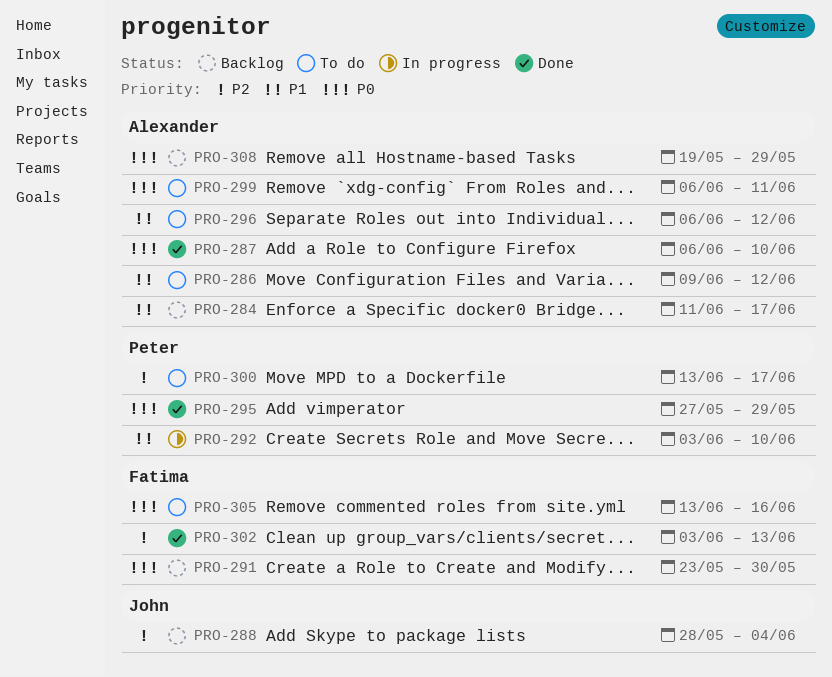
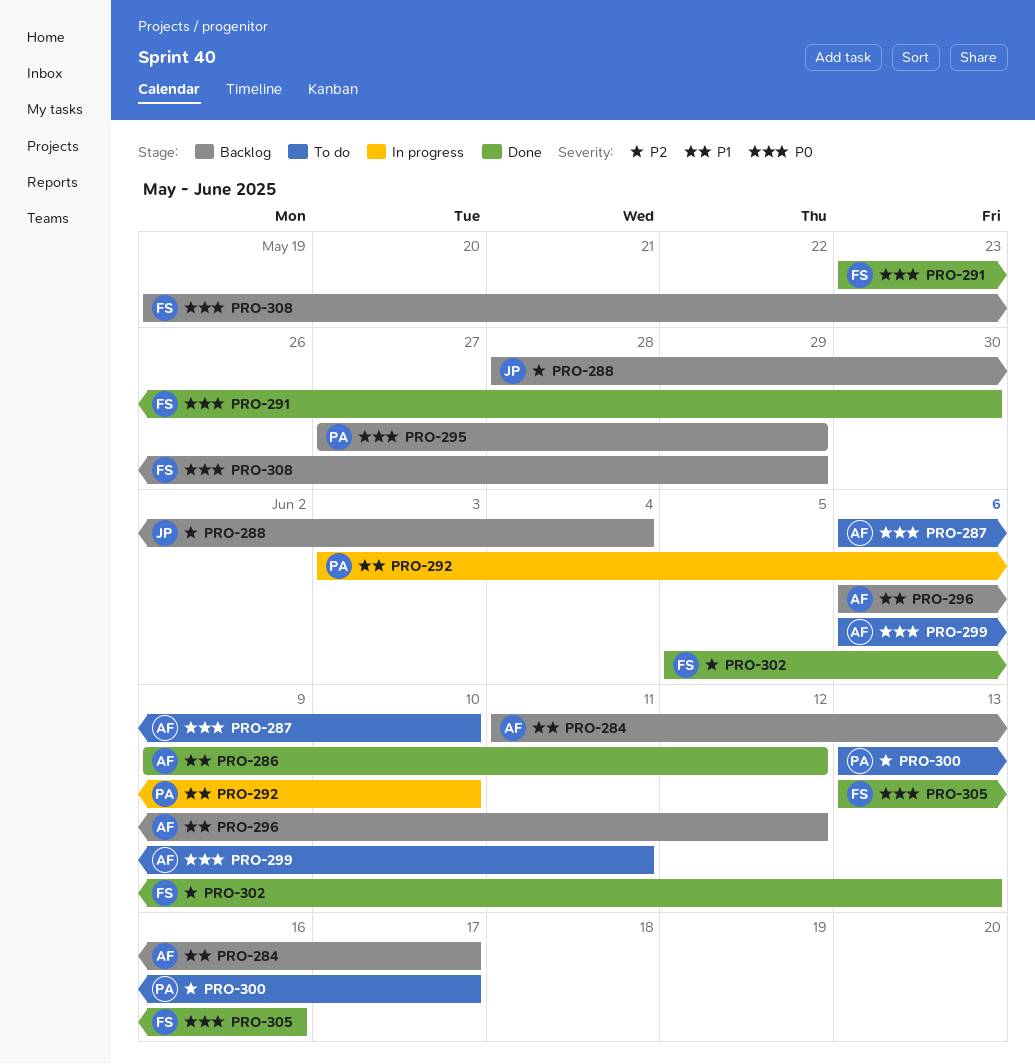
PRO-286, status: To do -> Done
PRO-287, status: Done -> To do
PRO-291, status: Backlog -> Done
PRO-295, status: Done -> Backlog
PRO-296, status: To do -> Backlog
PRO-302, start: Jun 3 -> Jun 5
PRO-305, status: To do -> Done
PRO-308, owner: Alexander -> Fatima

